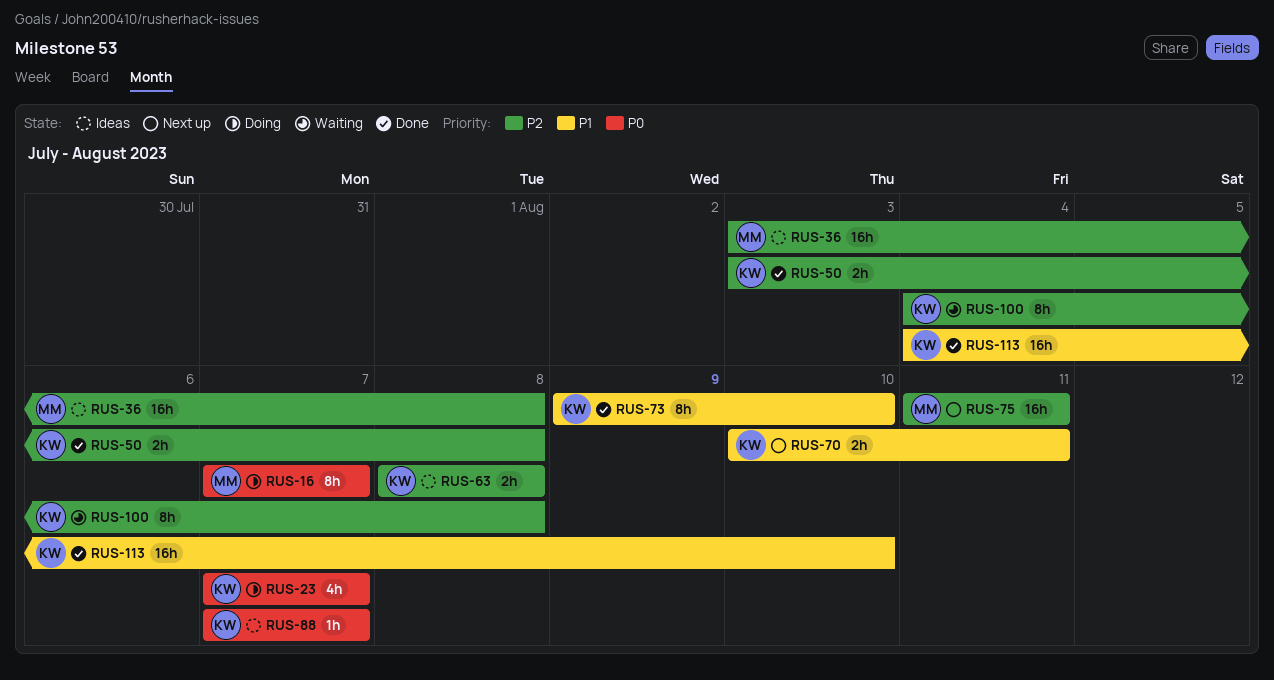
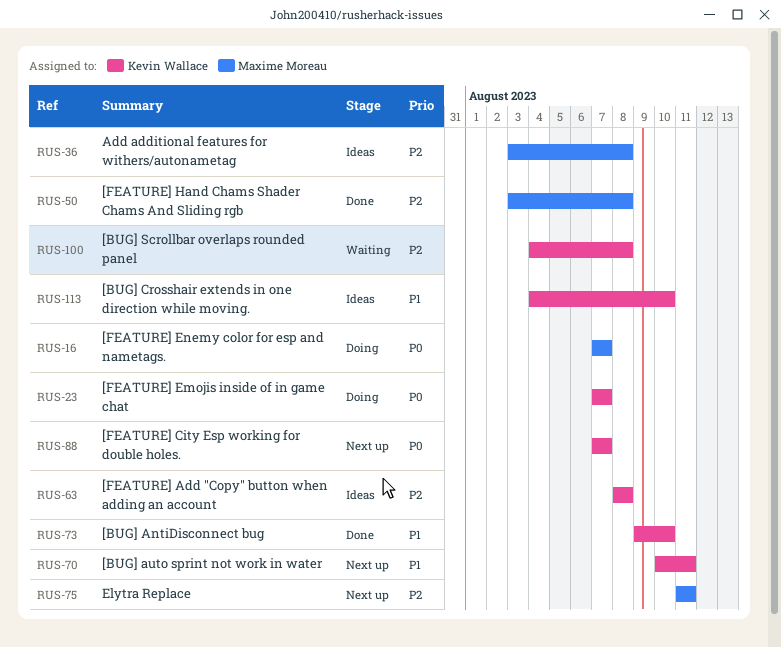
RUS-50, owner: Kevin Wallace -> Maxime Moreau
RUS-88, status: Ideas -> Next up
RUS-113, status: Done -> Ideas

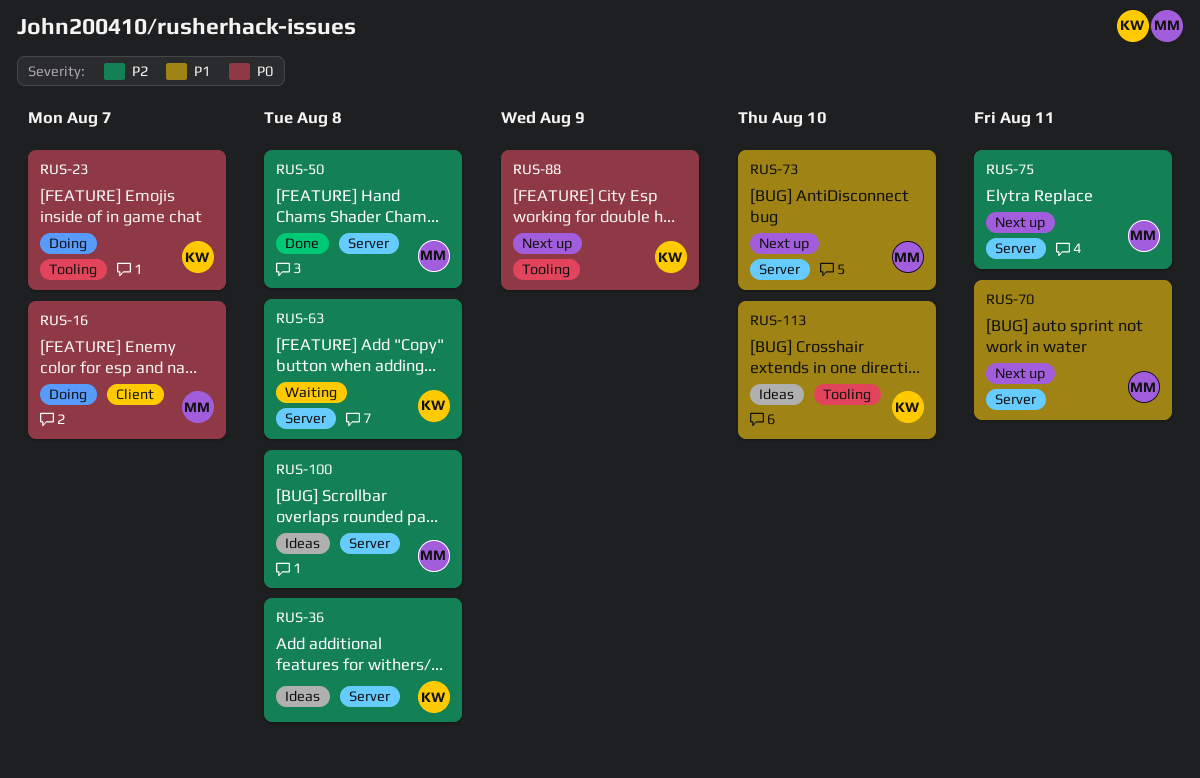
RUS-36, owner: Maxime Moreau -> Kevin Wallace
RUS-63, status: Ideas -> Waiting
RUS-70, owner: Kevin Wallace -> Maxime Moreau
RUS-73, status: Done -> Next up
RUS-73, owner: Kevin Wallace -> Maxime Moreau
RUS-88, due: Aug 7 -> Aug 9
RUS-100, status: Waiting -> Ideas
RUS-100, owner: Kevin Wallace -> Maxime Moreau

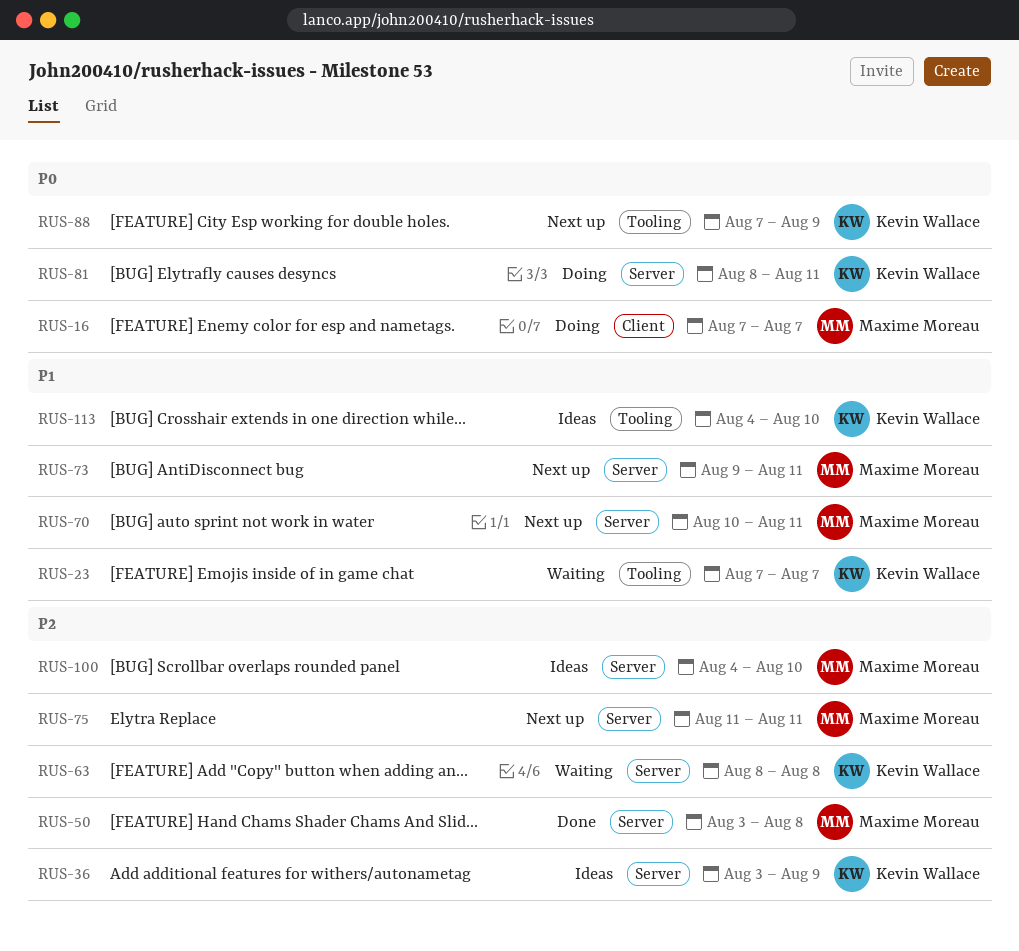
RUS-23, status: Doing -> Waiting
RUS-23, priority: P0 -> P1
RUS-36, due: Aug 8 -> Aug 9
RUS-73, due: Aug 10 -> Aug 11
RUS-81: none -> present
RUS-100, due: Aug 8 -> Aug 10

